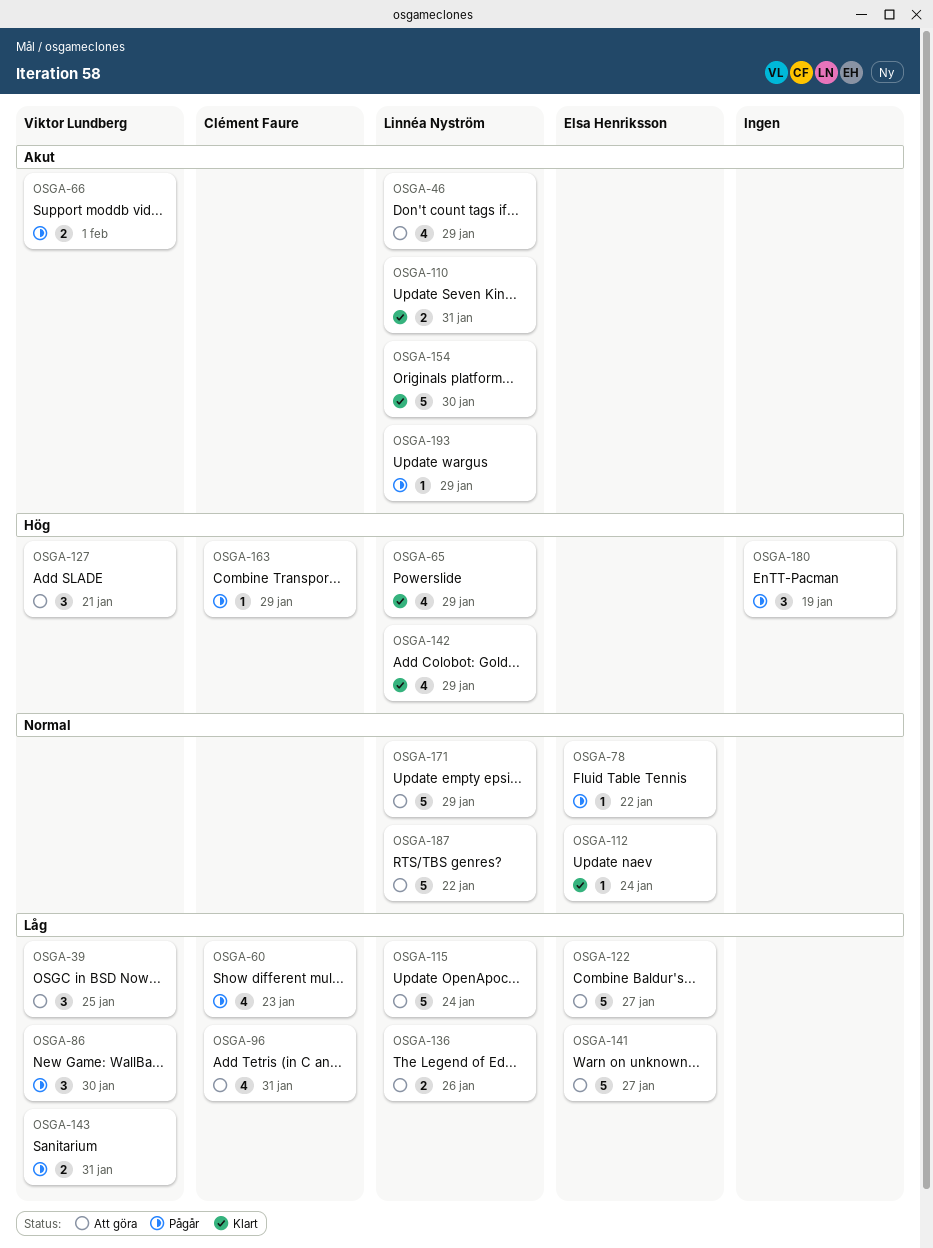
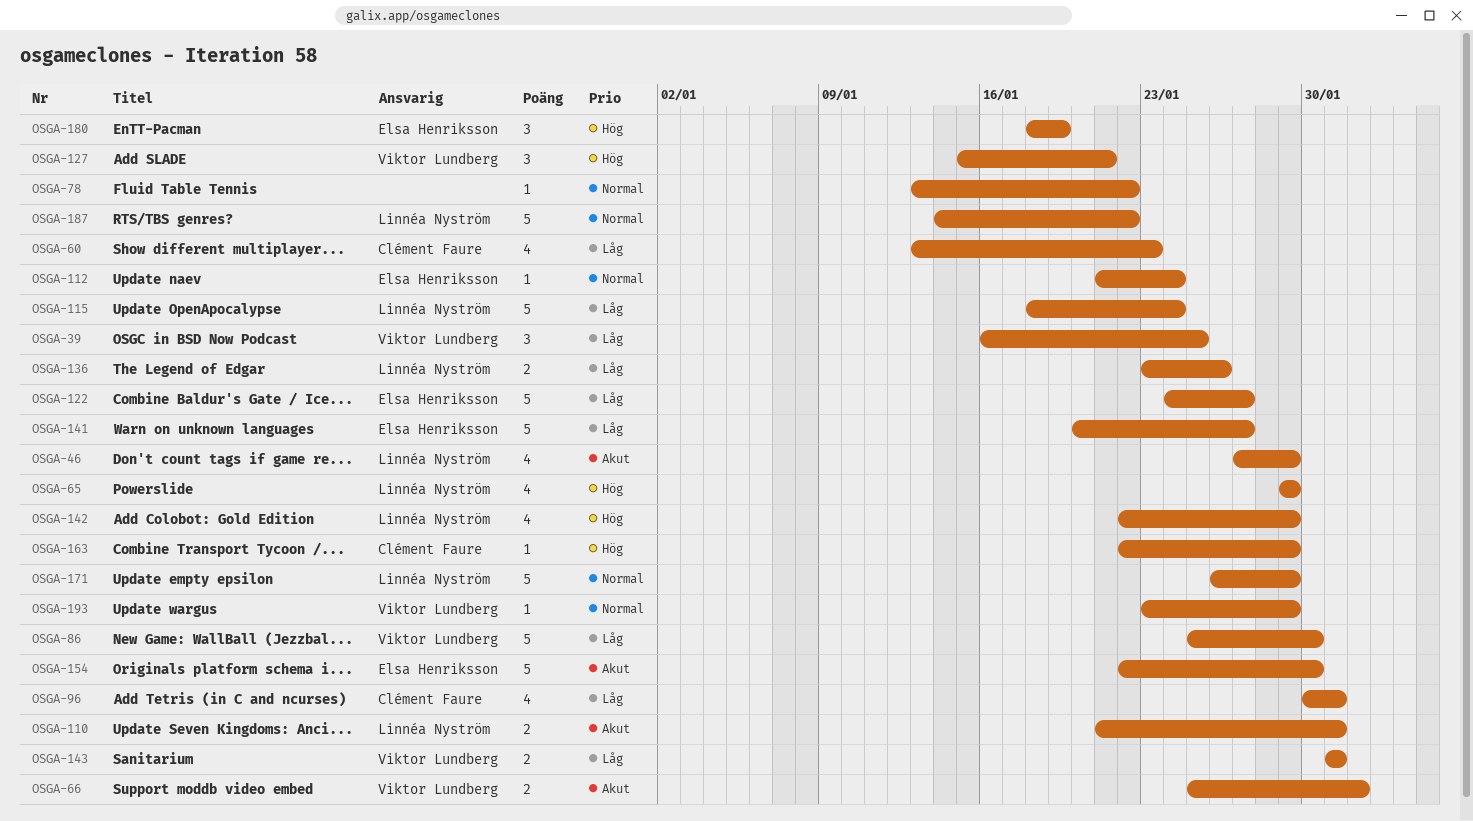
OSGA-78, owner: Elsa Henriksson -> none
OSGA-86, estimate: 3 -> 5
OSGA-154, owner: Linnéa Nyström -> Elsa Henriksson
OSGA-180, owner: none -> Elsa Henriksson
OSGA-193, owner: Linnéa Nyström -> Viktor Lundberg
OSGA-193, priority: Akut -> Normal

